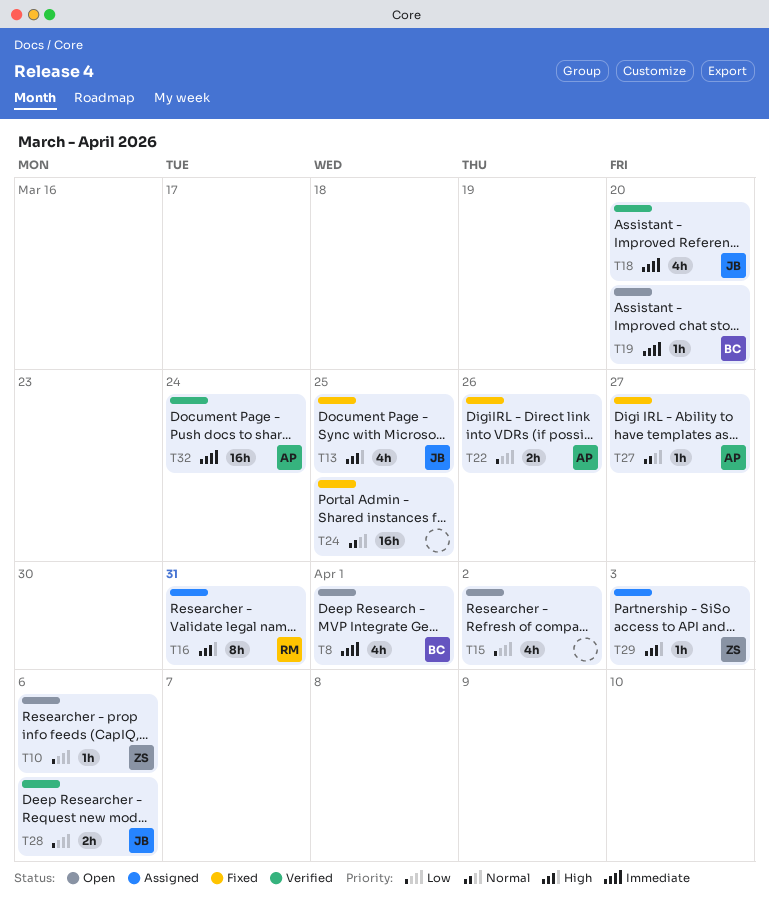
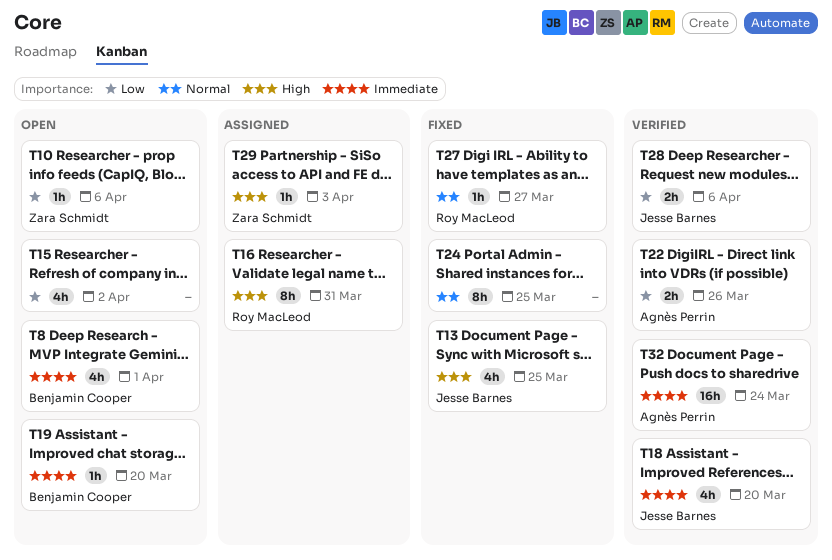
T22, status: Fixed -> Verified
T24, estimate: 16h -> 8h
T27, owner: Agnès Perrin -> Roy MacLeod

